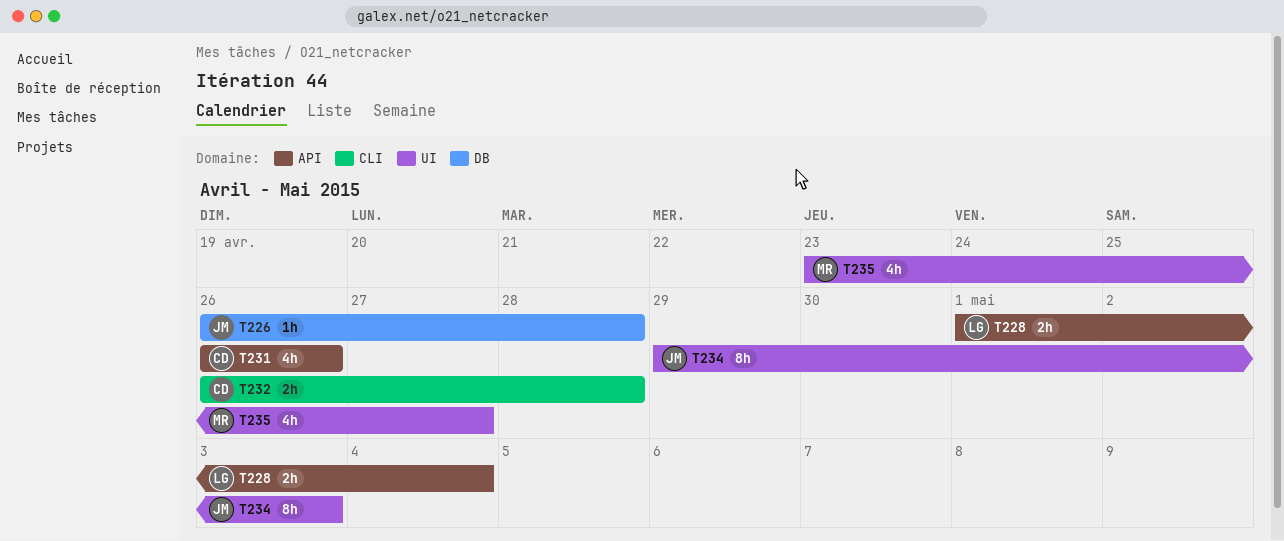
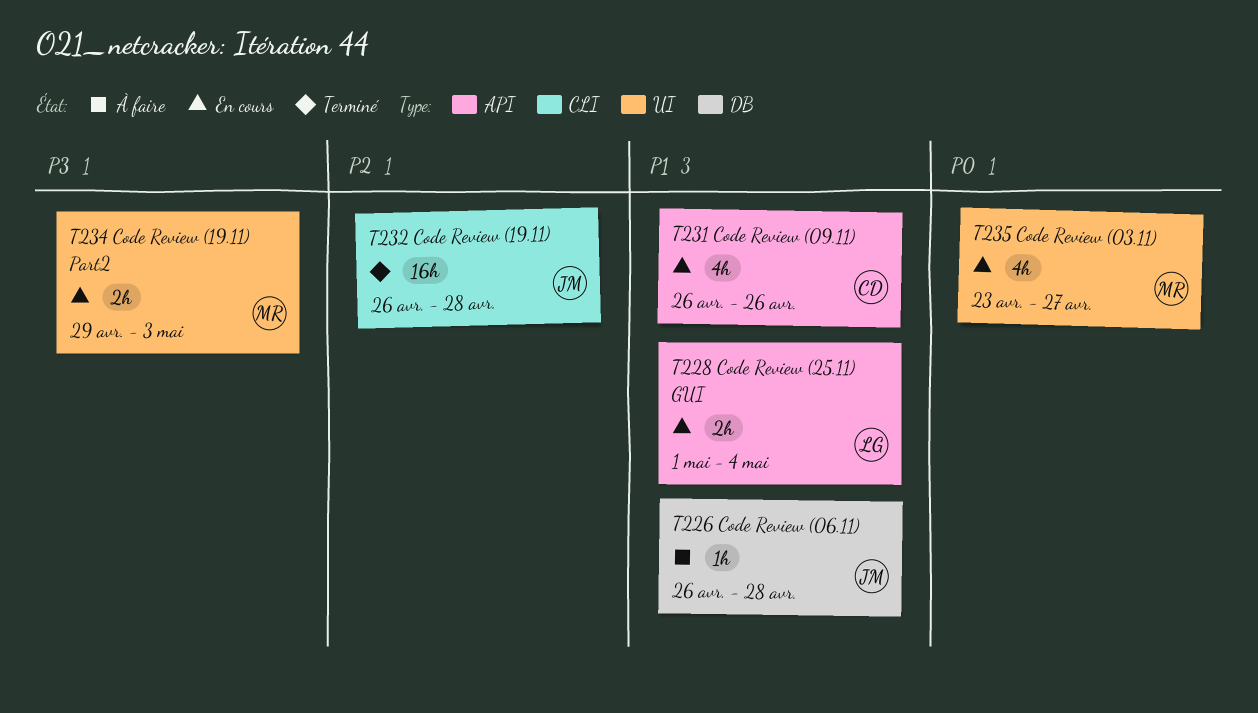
T232, owner: CD -> JM
T232, estimate: 2h -> 16h
T234, owner: JM -> MR
T234, estimate: 8h -> 2h

